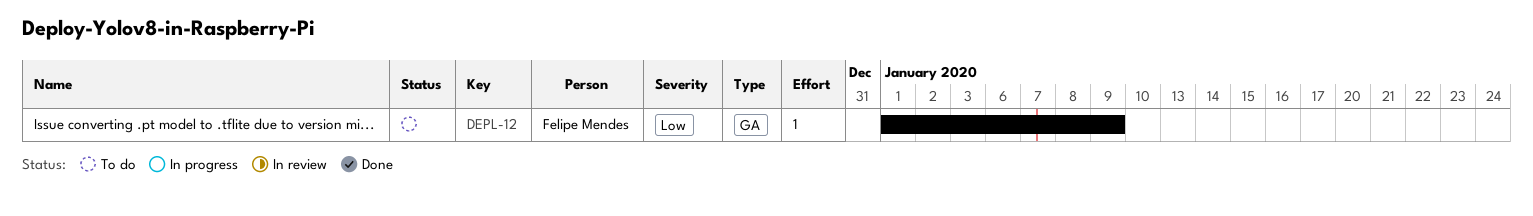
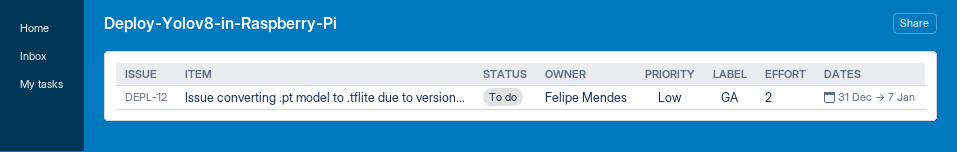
DEPL-12, estimate: 1 -> 2
DEPL-12, start: Jan 1 -> Dec 31
DEPL-12, due: Jan 9 -> Jan 7

